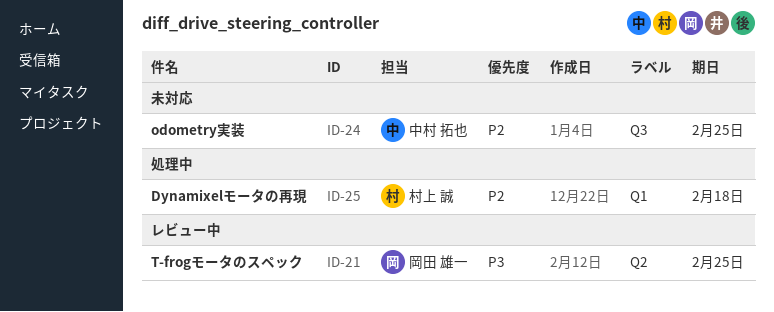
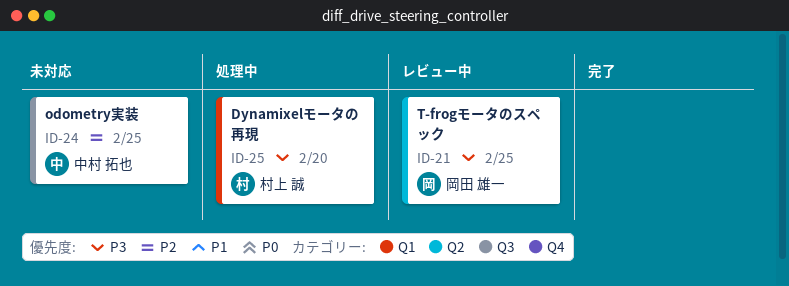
ID-25, priority: P2 -> P3
ID-25, due: Feb 18 -> Feb 20

